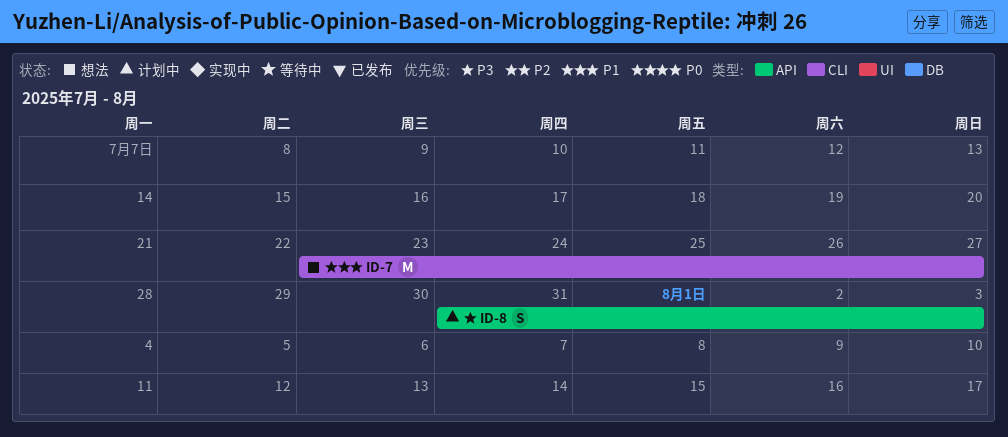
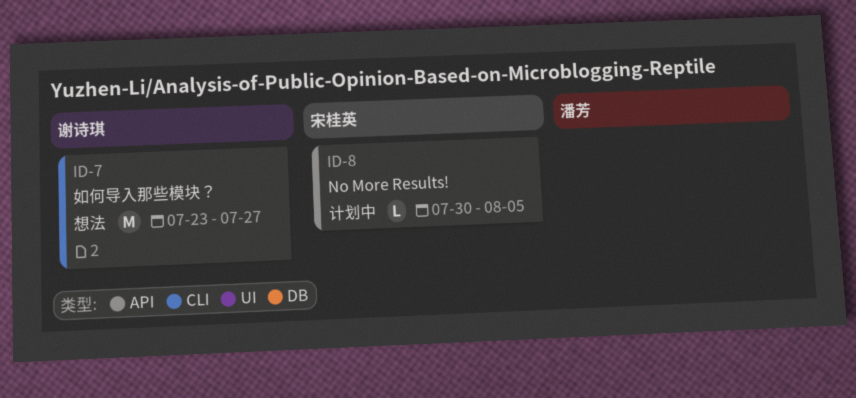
ID-8, estimate: S -> L
ID-8, start: Jul 31 -> Jul 30
ID-8, due: Aug 3 -> Aug 5

